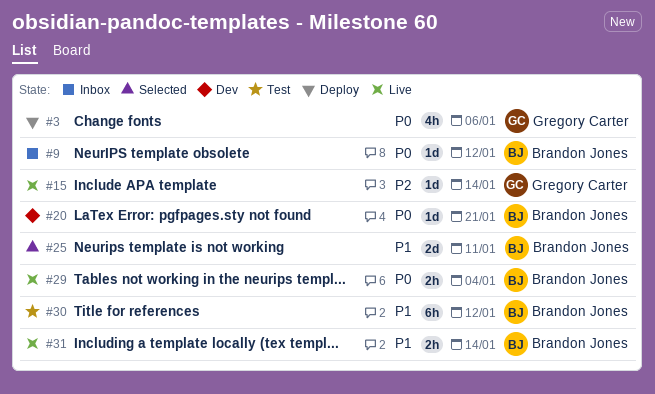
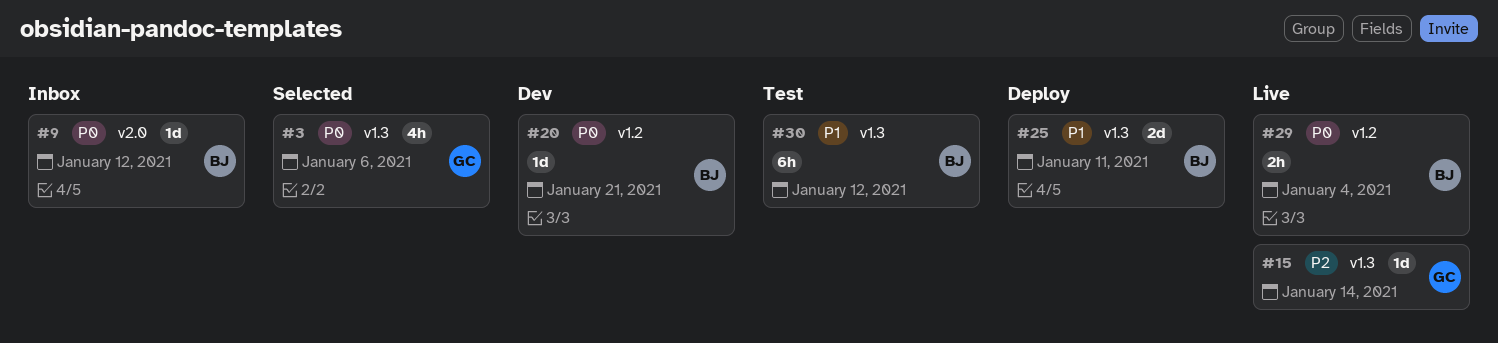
#3, status: Deploy -> Selected
#25, status: Selected -> Deploy
#31: present -> none

